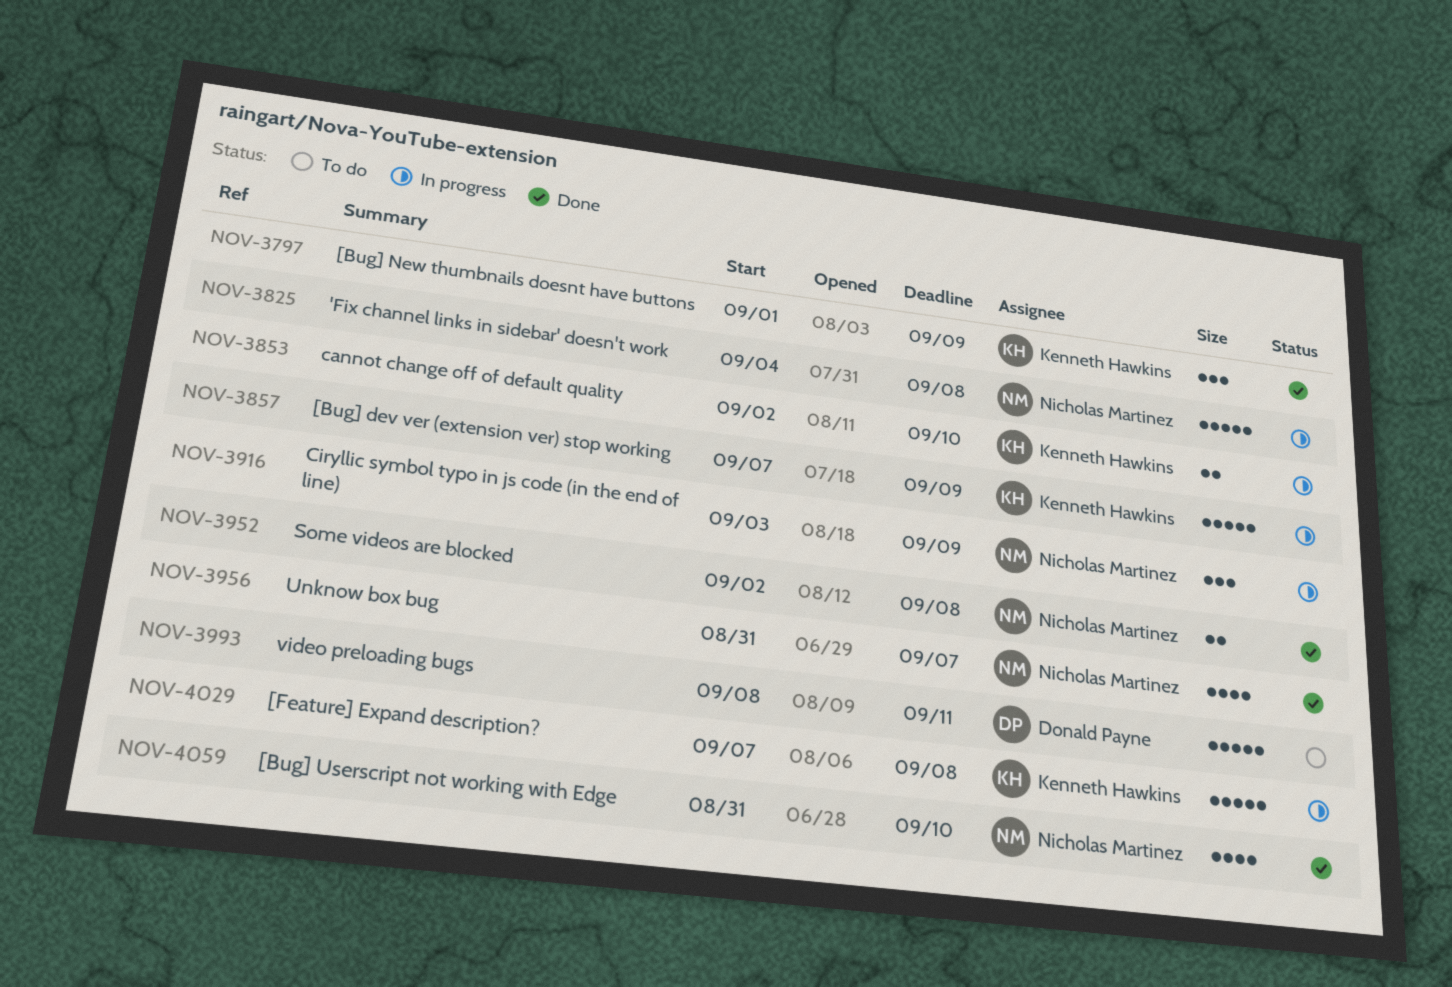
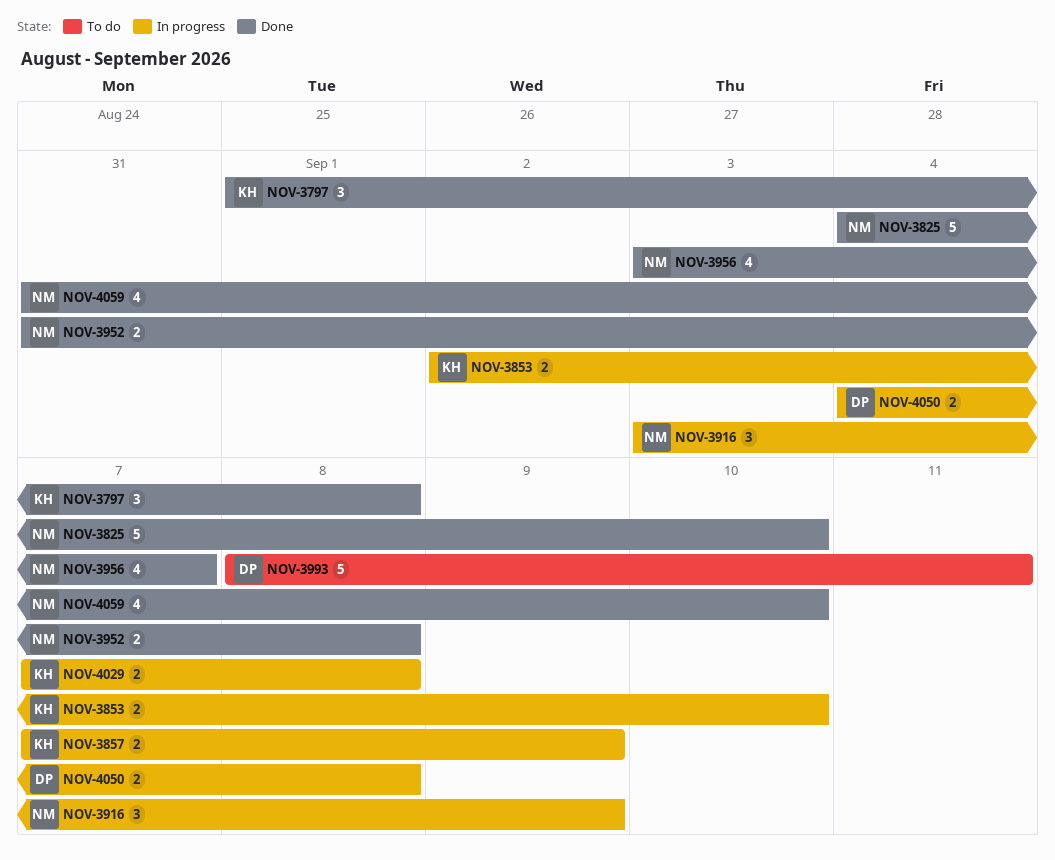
NOV-3797, due: Sep 9 -> Sep 8
NOV-3825, status: In progress -> Done
NOV-3825, due: Sep 8 -> Sep 10
NOV-3857, estimate: 5 -> 2
NOV-3952, start: Sep 2 -> Aug 31
NOV-3956, start: Aug 31 -> Sep 3
NOV-4029, estimate: 5 -> 2
NOV-4050: none -> present

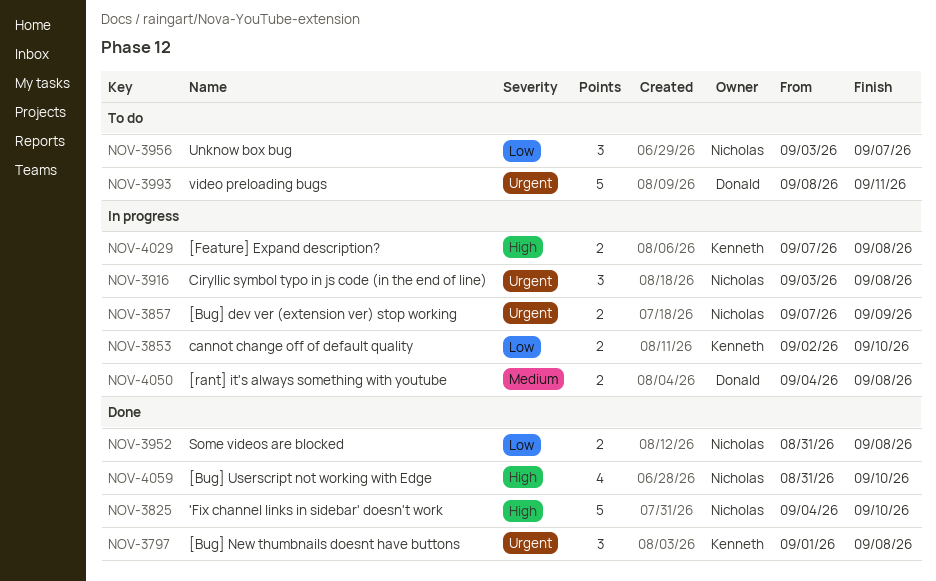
NOV-3857, owner: Kenneth -> Nicholas
NOV-3916, due: Sep 9 -> Sep 8
NOV-3956, status: Done -> To do
NOV-3956, estimate: 4 -> 3

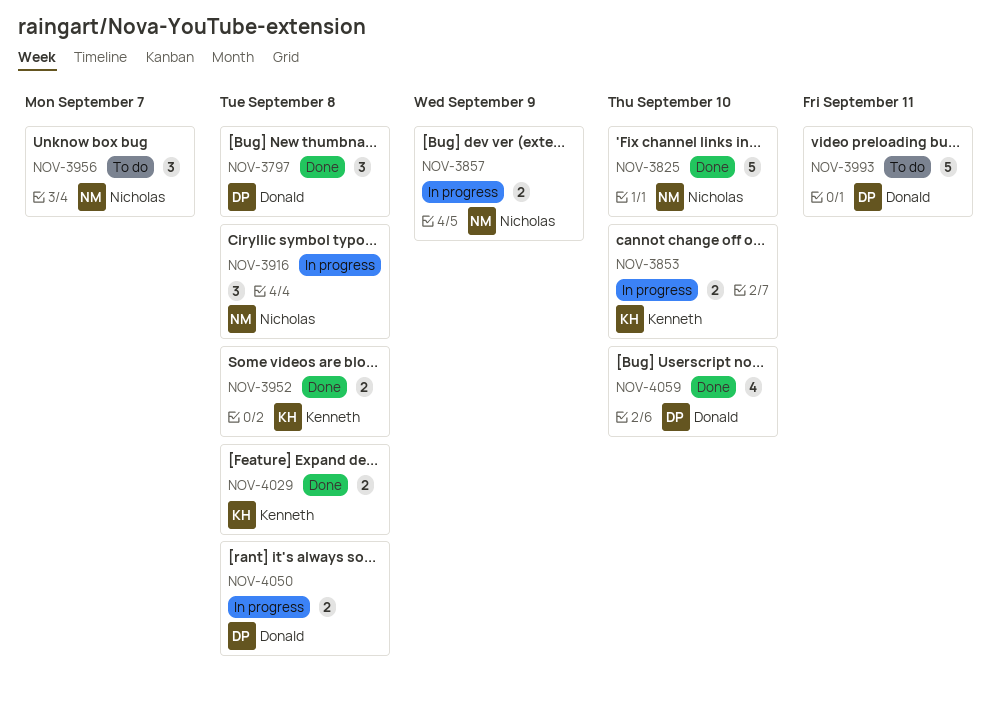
NOV-3797, owner: Kenneth -> Donald
NOV-3952, owner: Nicholas -> Kenneth
NOV-4029, status: In progress -> Done
NOV-4059, owner: Nicholas -> Donald

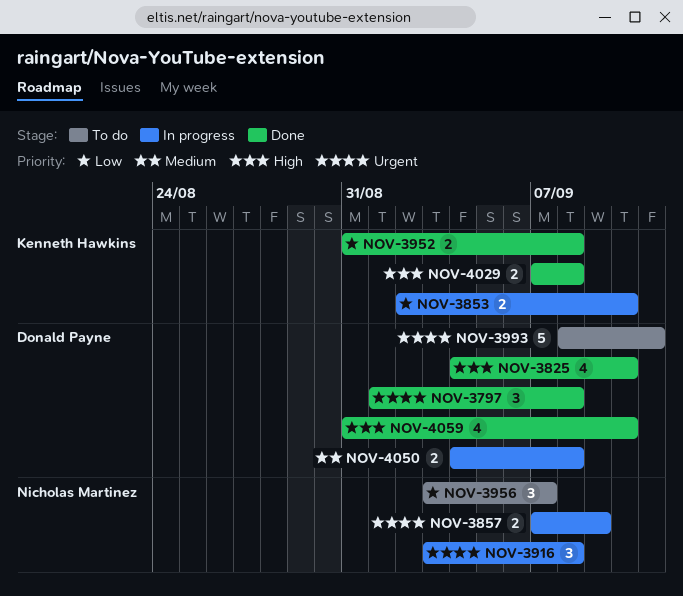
NOV-3825, owner: Nicholas Martinez -> Donald Payne
NOV-3825, estimate: 5 -> 4

